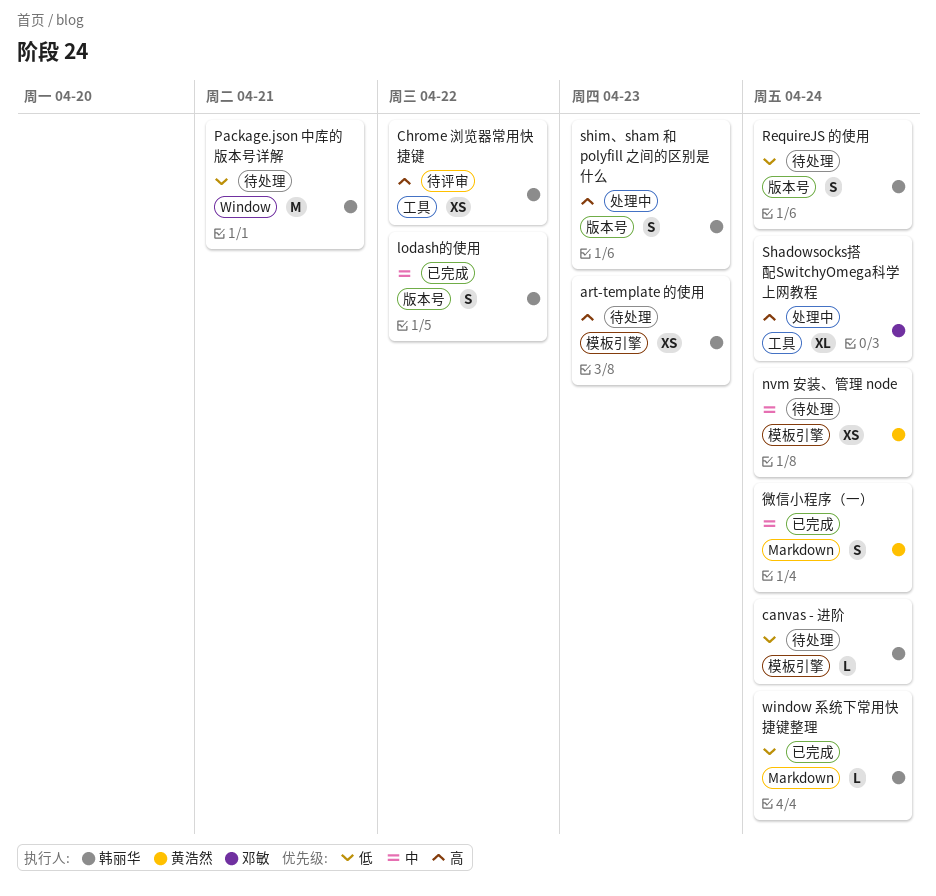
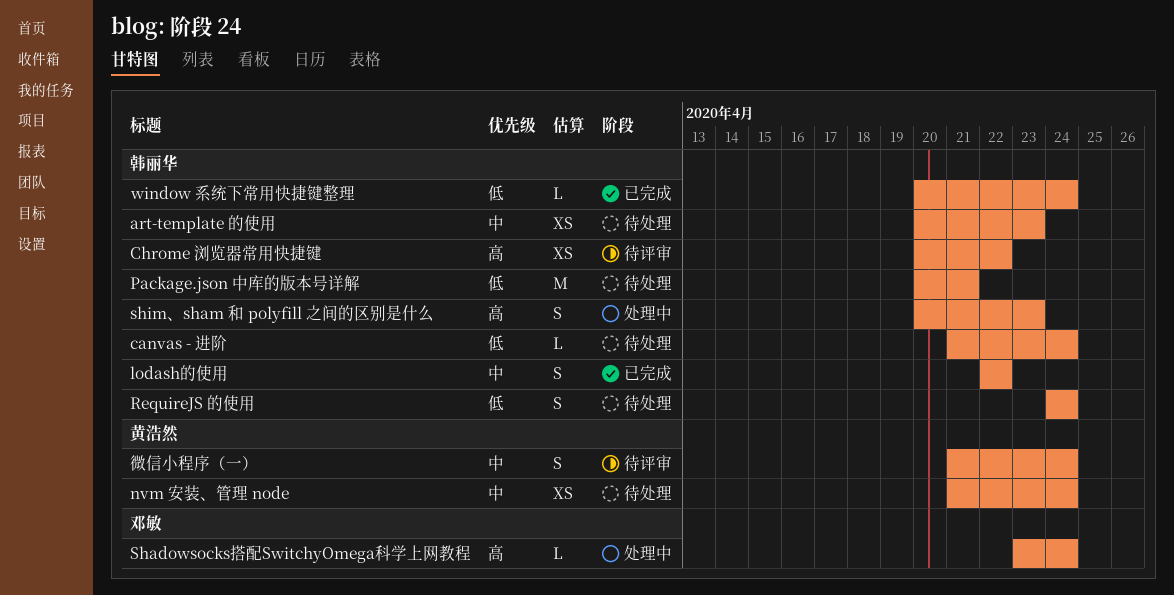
art-template 的使用, priority: 高 -> 中
Shadowsocks搭配SwitchyOmega科学上网教程, estimate: XL -> L
微信小程序（一）, status: 已完成 -> 待评审

